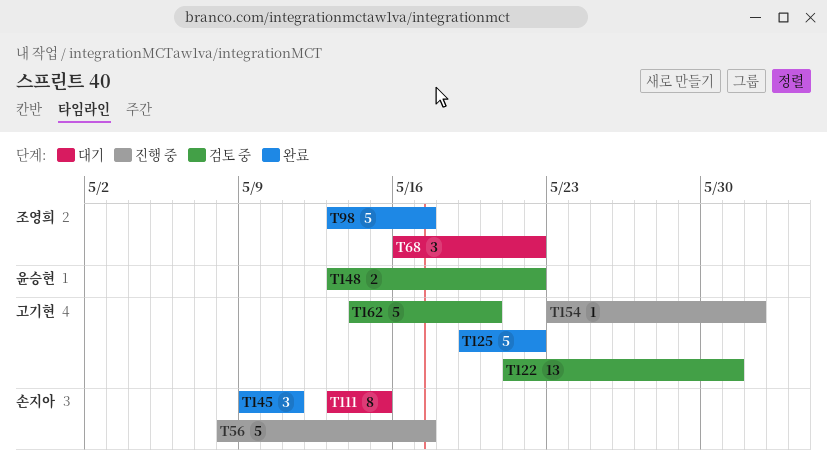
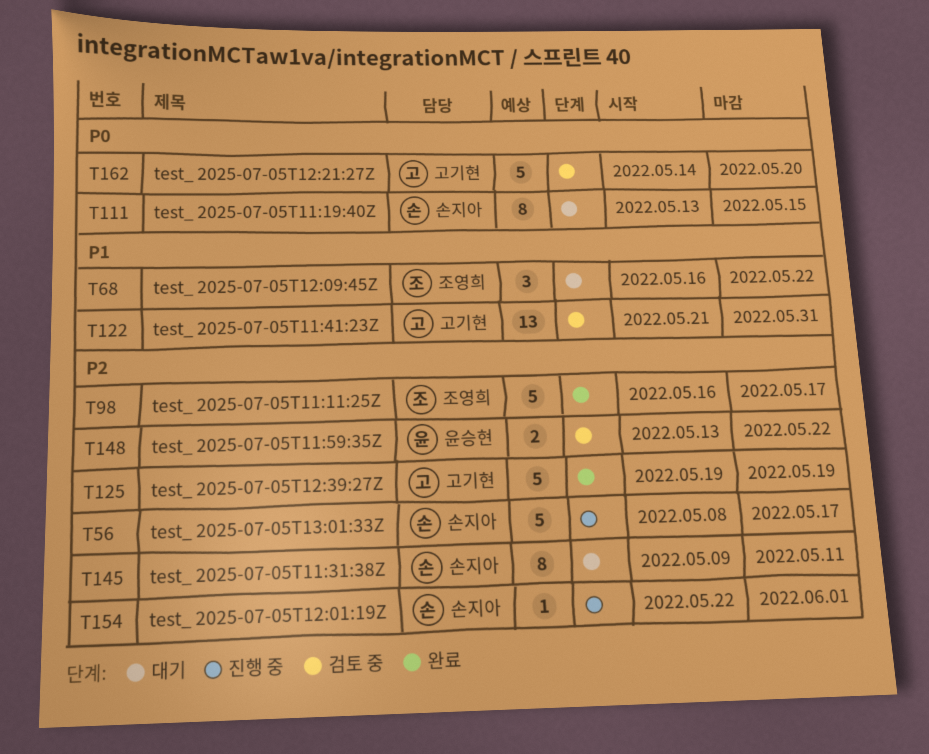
T98, start: May 13 -> May 16
T125, due: May 22 -> May 19
T145, status: 완료 -> 대기
T145, estimate: 3 -> 8
T154, owner: 고기현 -> 손지아
T154, start: May 23 -> May 22

